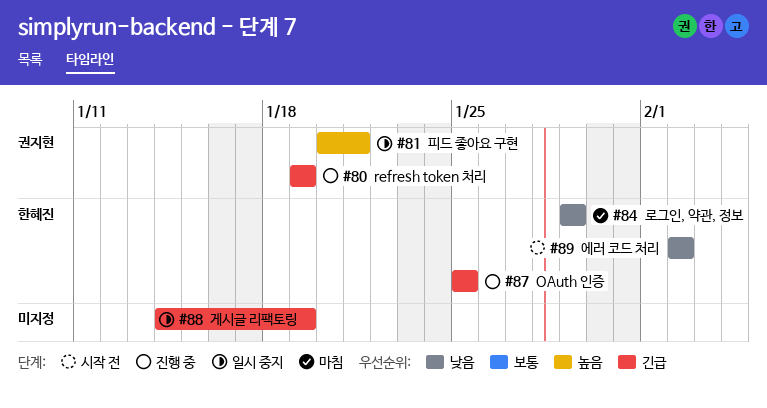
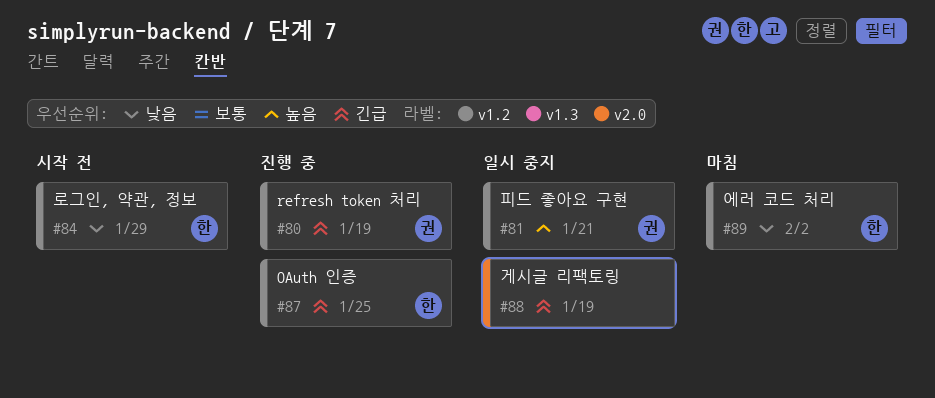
#84, status: 마침 -> 시작 전
#89, status: 시작 전 -> 마침

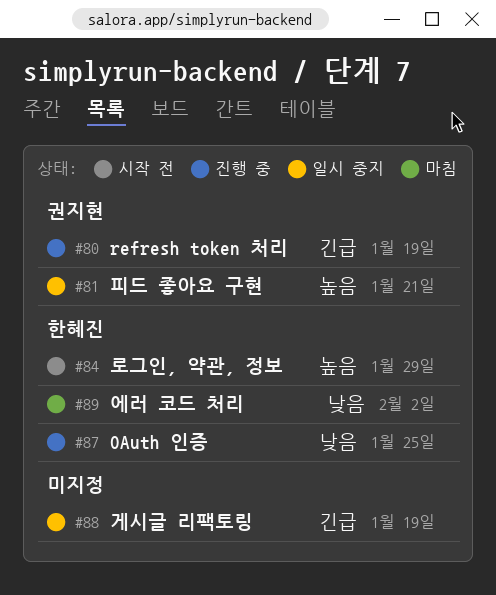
#84, priority: 낮음 -> 높음
#87, priority: 긴급 -> 낮음

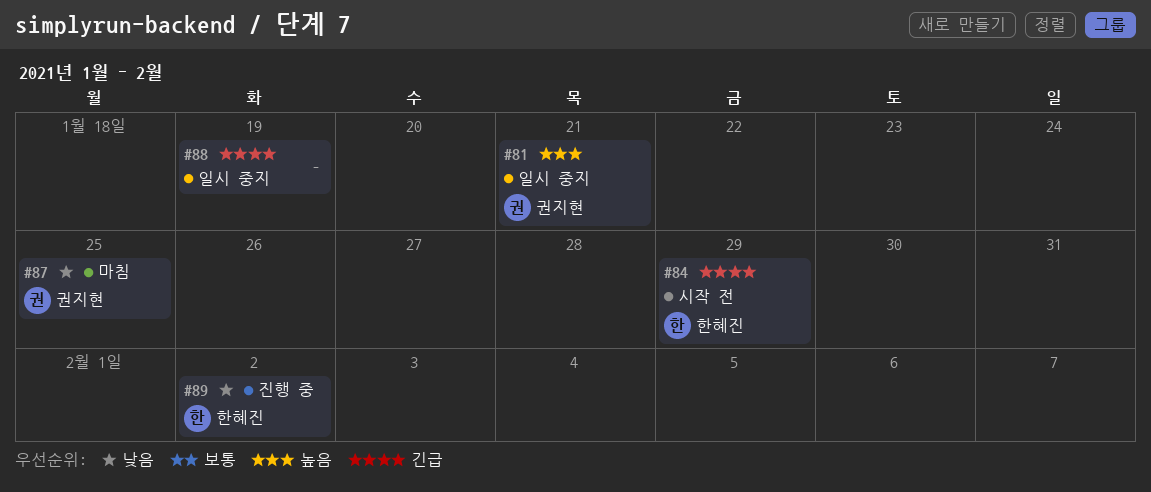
#80: present -> none
#84, priority: 높음 -> 긴급
#87, status: 진행 중 -> 마침
#87, owner: 한혜진 -> 권지현
#89, status: 마침 -> 진행 중

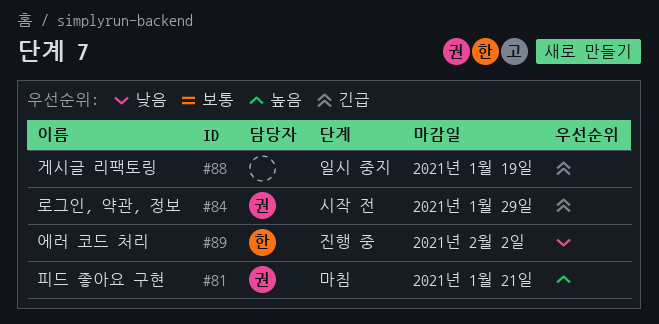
#81, status: 일시 중지 -> 마침
#84, owner: 한혜진 -> 권지현
#87: present -> none

